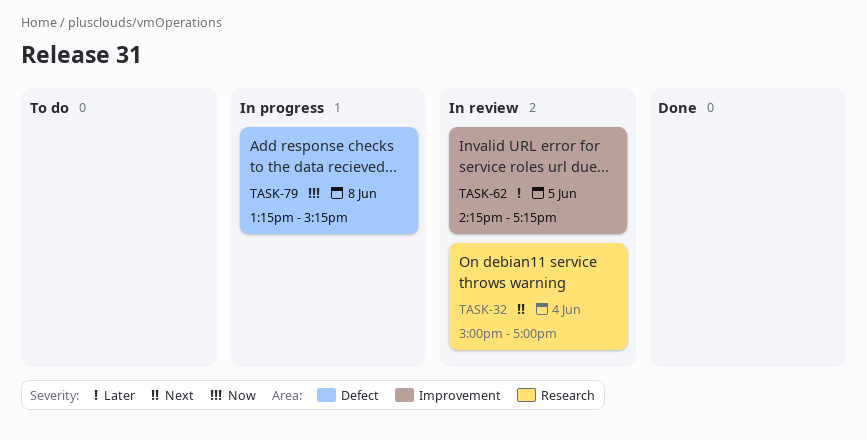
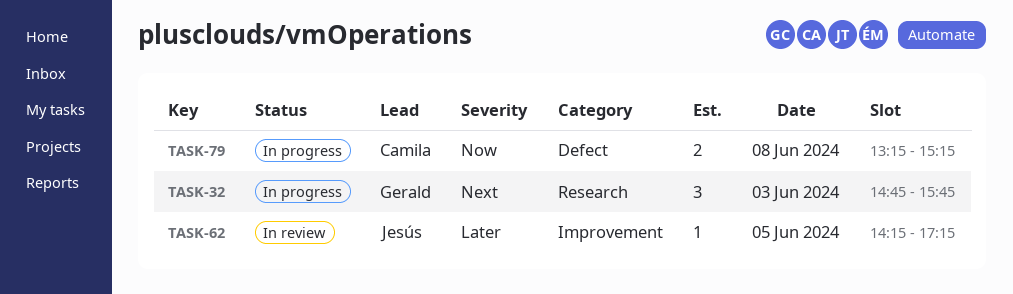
TASK-32, status: In review -> In progress
TASK-32, day: Jun 4 -> Jun 3
TASK-32, begins: 15:00 -> 14:45
TASK-32, ends: 17:00 -> 15:45

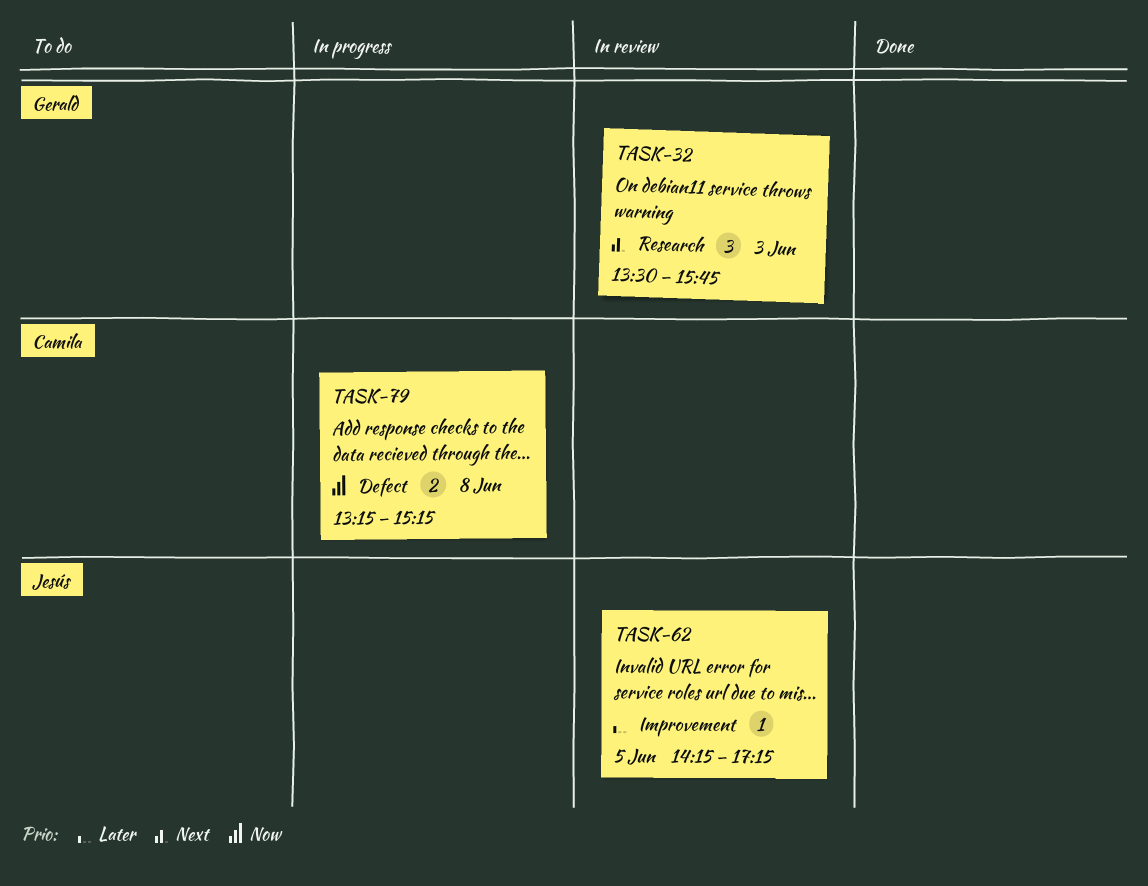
TASK-32, status: In progress -> In review
TASK-32, begins: 14:45 -> 13:30

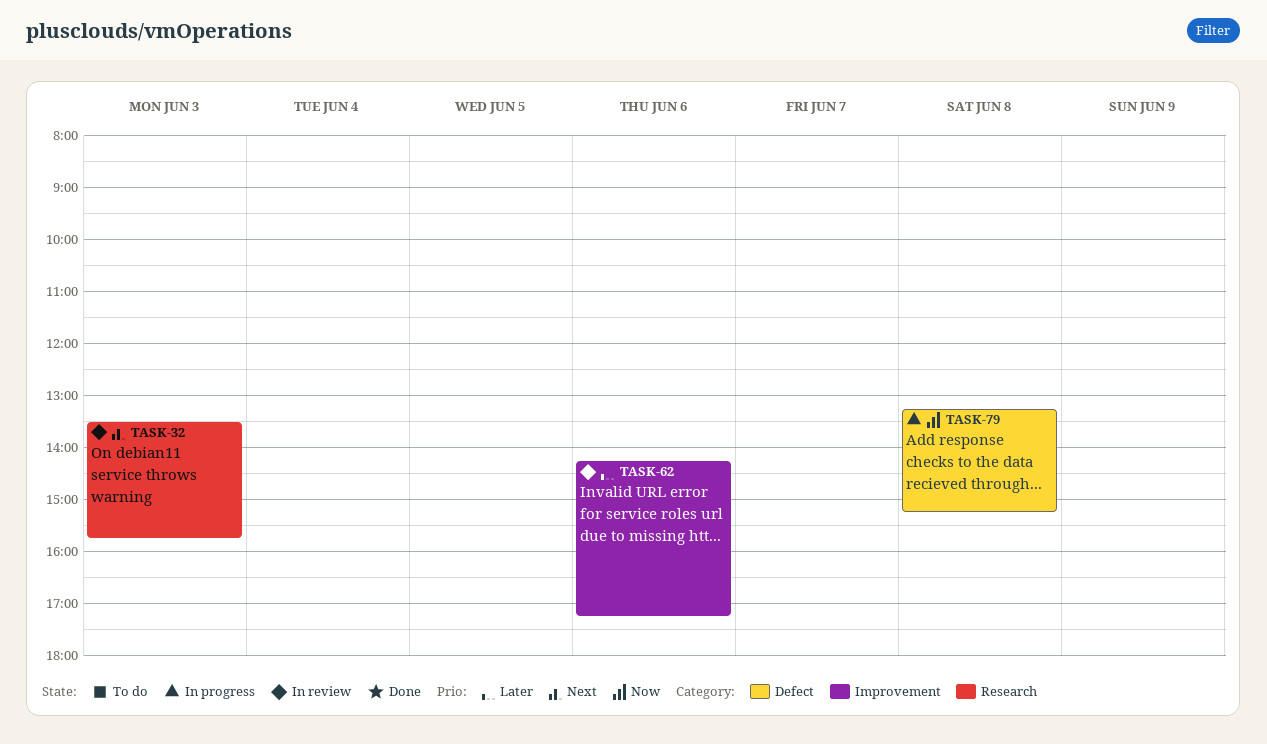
TASK-62, day: Jun 5 -> Jun 6

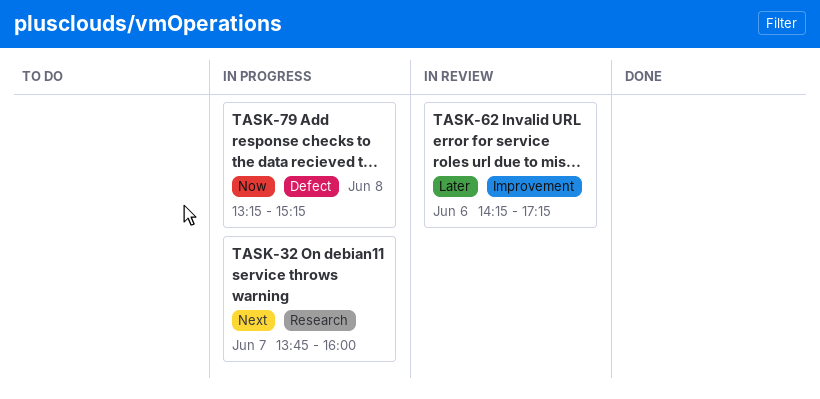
TASK-32, status: In review -> In progress
TASK-32, day: Jun 3 -> Jun 7
TASK-32, begins: 13:30 -> 13:45
TASK-32, ends: 15:45 -> 16:00

